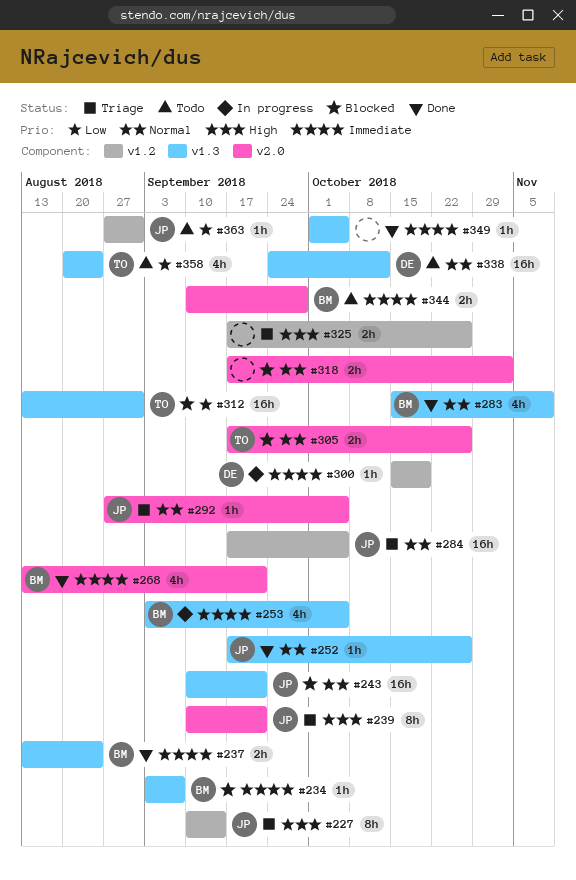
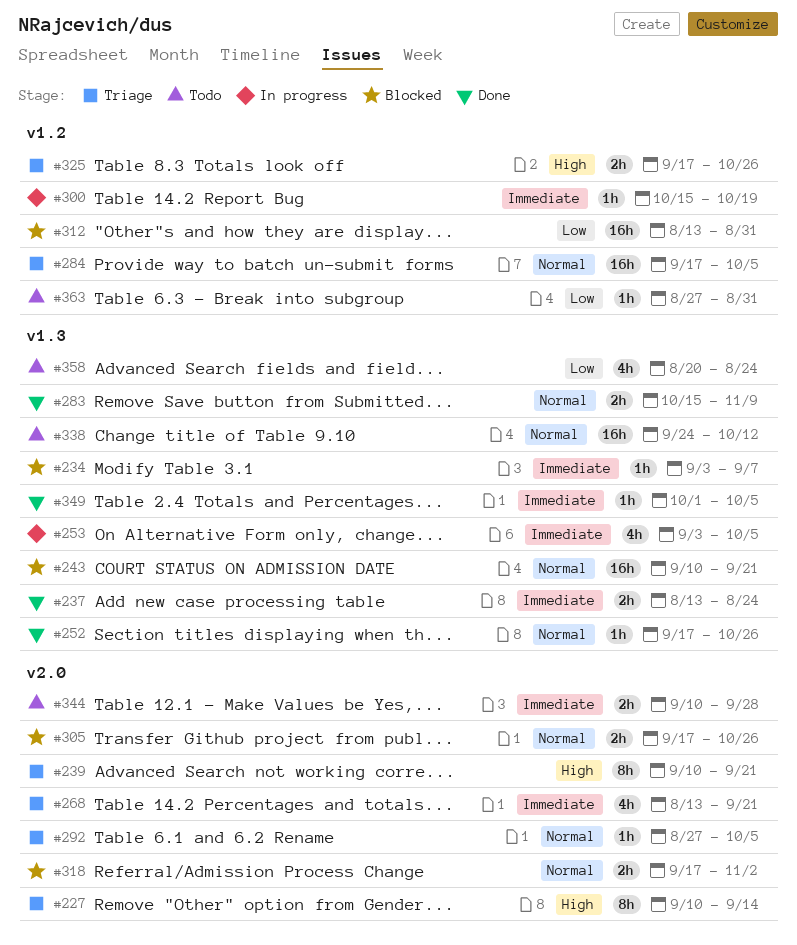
#227, label: v1.2 -> v2.0
#268, status: Done -> Triage
#283, estimate: 4h -> 2h
#312, label: v1.3 -> v1.2

